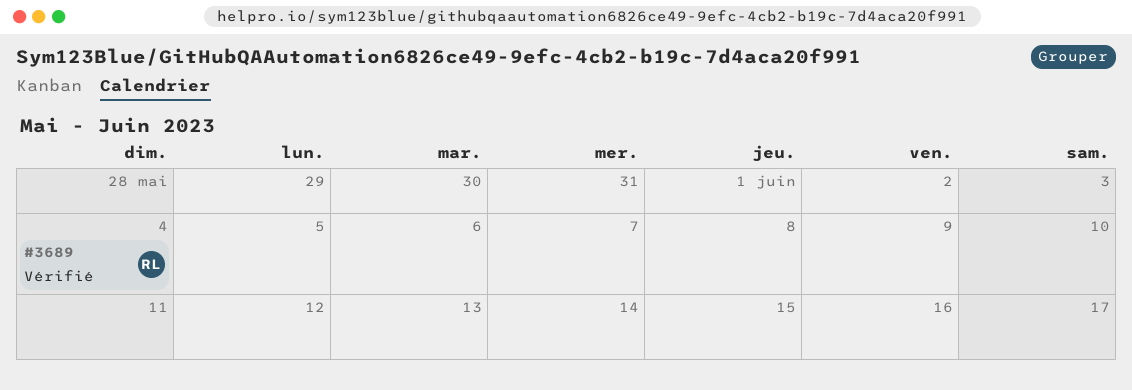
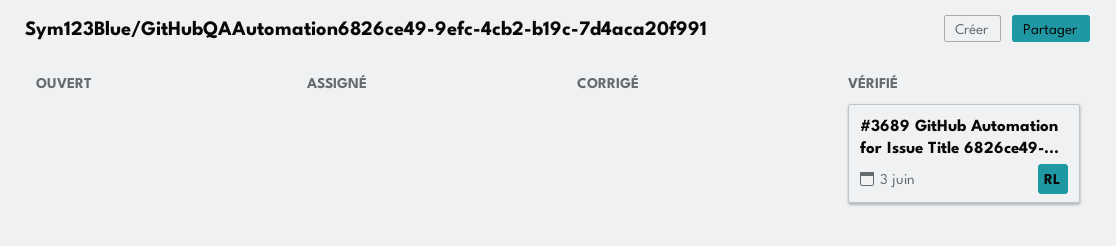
#3689, due: Jun 4 -> Jun 3

